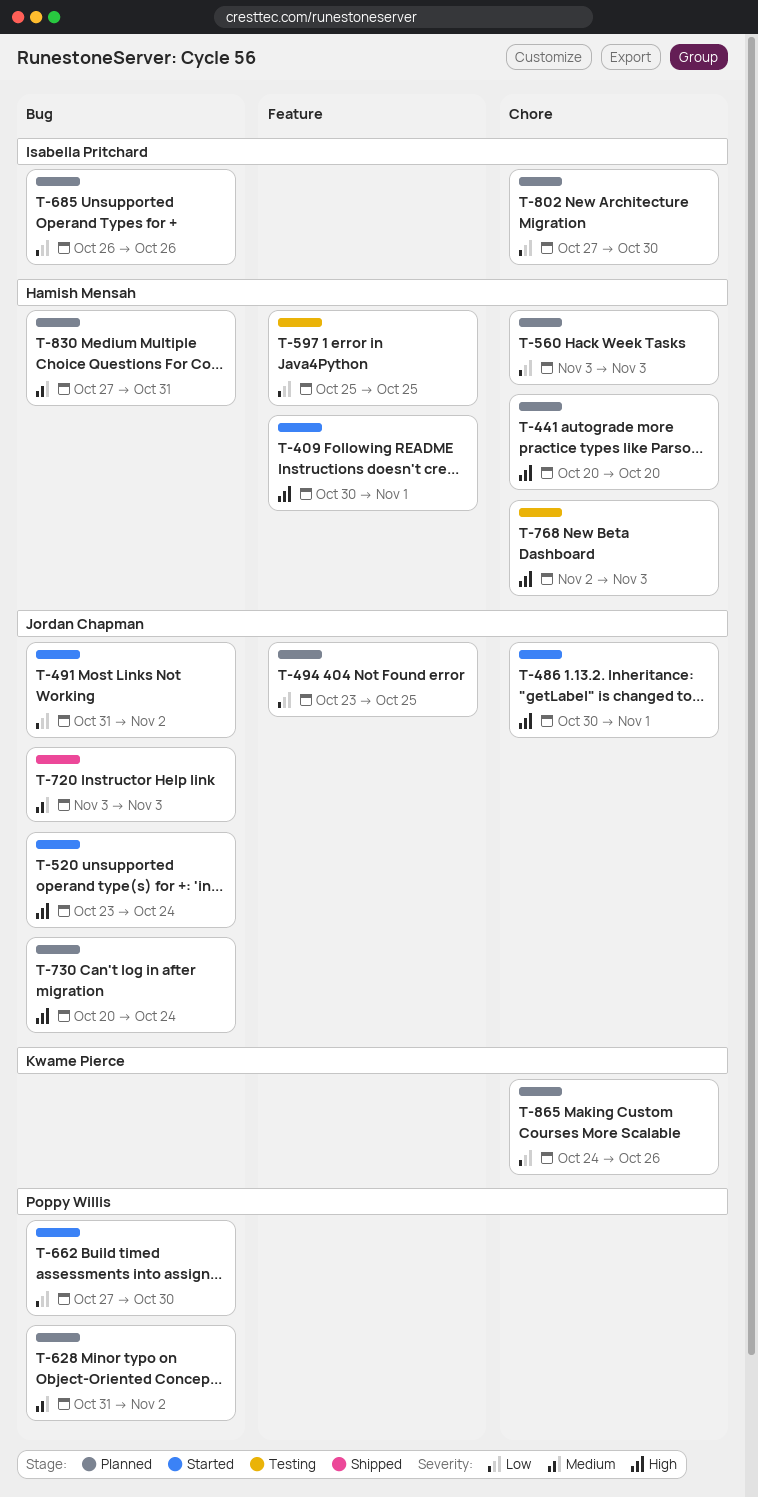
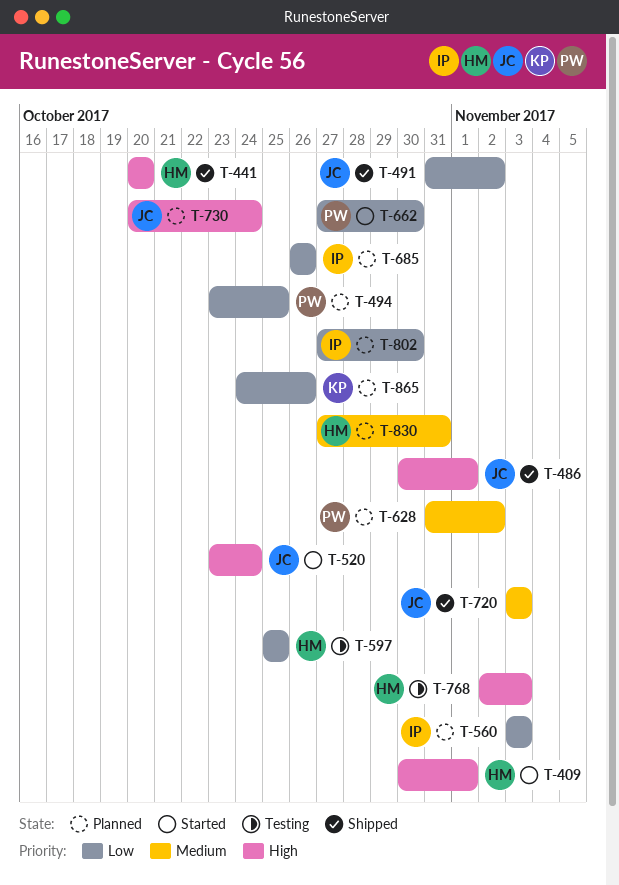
T-441, status: Planned -> Shipped
T-486, status: Started -> Shipped
T-491, status: Started -> Shipped
T-494, owner: Jordan Chapman -> Poppy Willis
T-560, owner: Hamish Mensah -> Isabella Pritchard

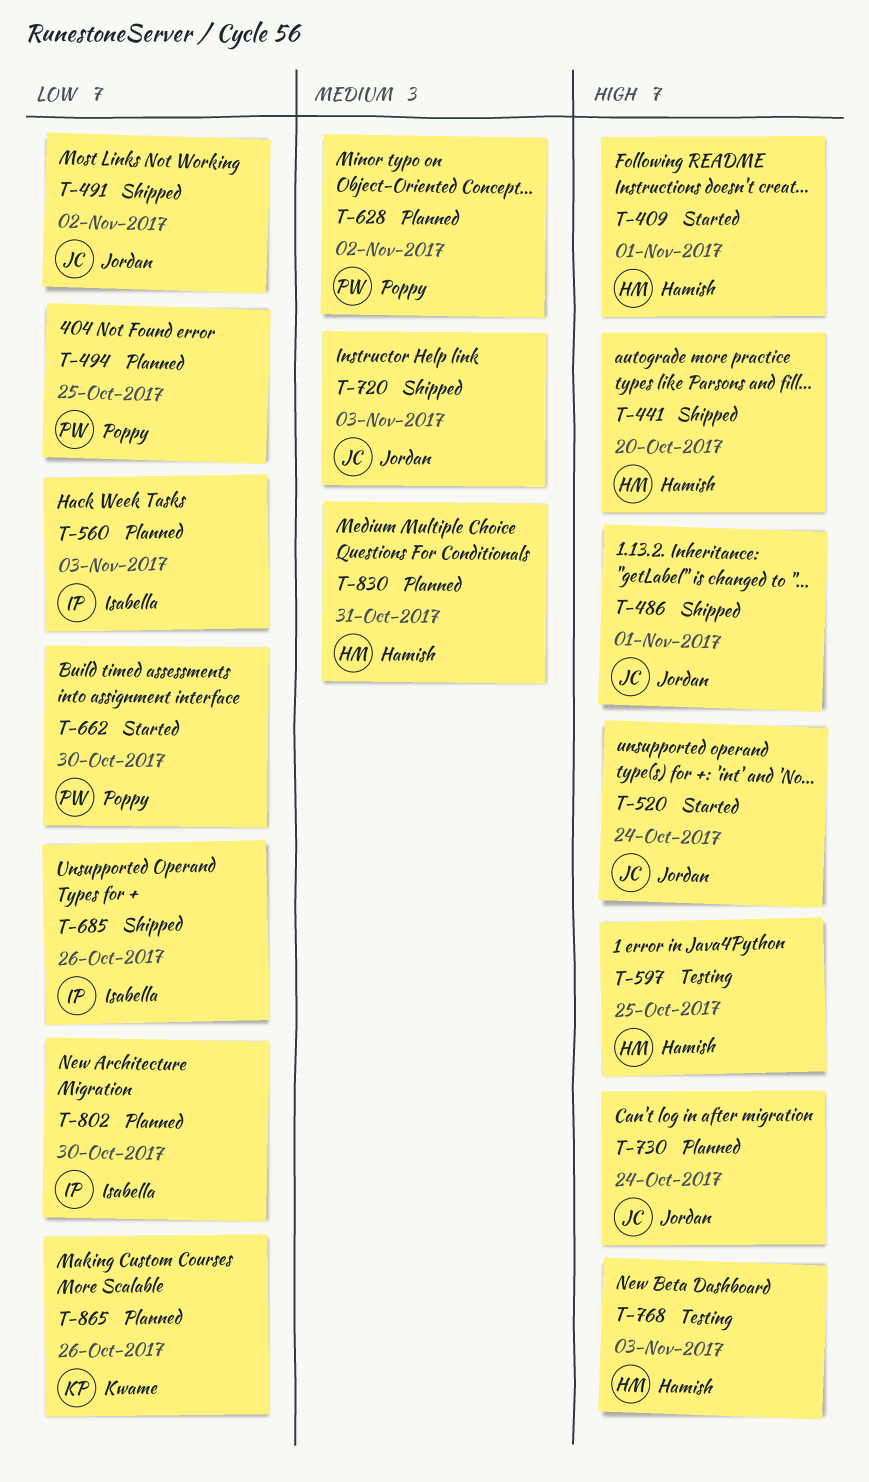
T-597, priority: Low -> High
T-685, status: Planned -> Shipped

